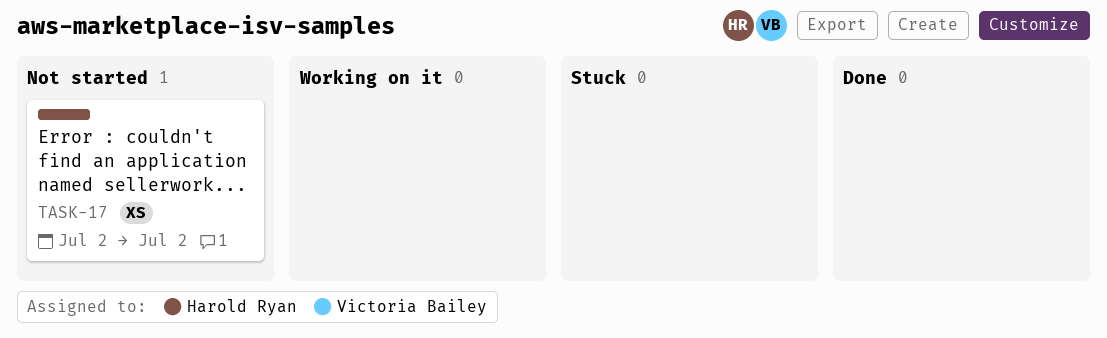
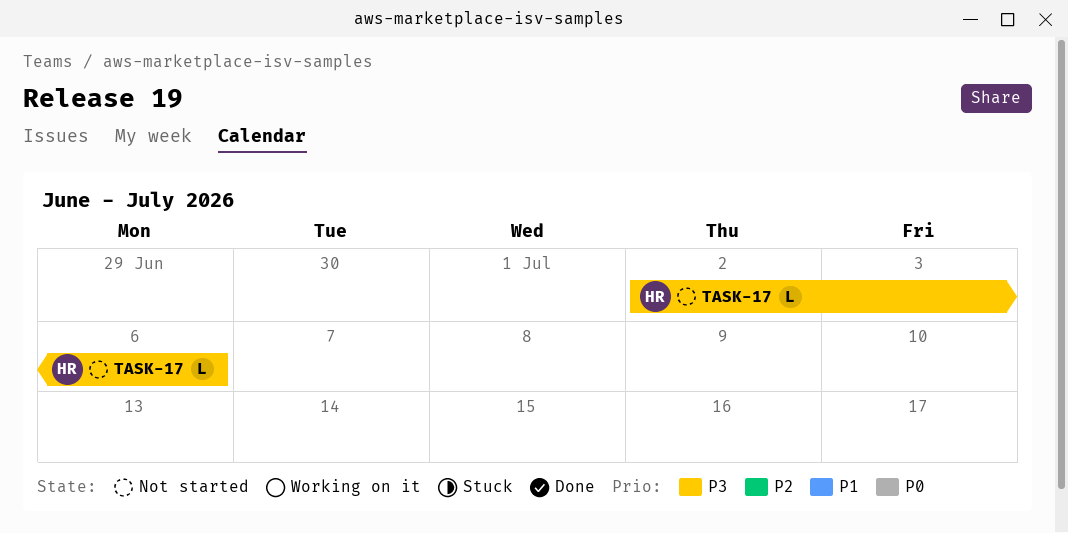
TASK-17, estimate: XS -> L
TASK-17, due: Jul 2 -> Jul 6

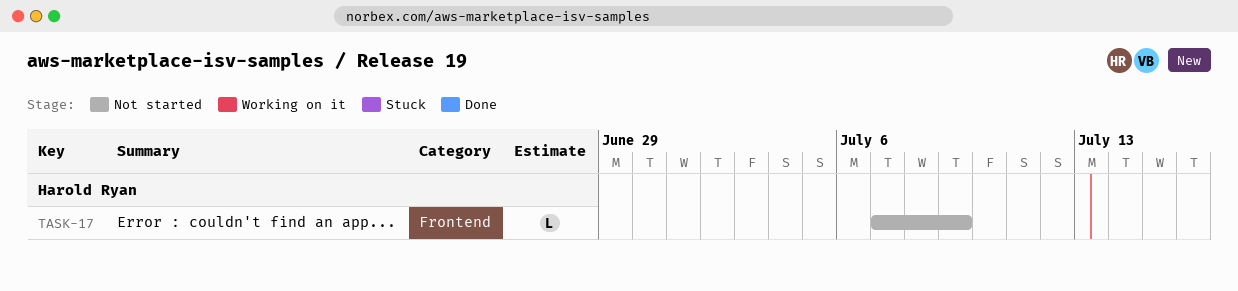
TASK-17, start: Jul 2 -> Jul 7
TASK-17, due: Jul 6 -> Jul 9

